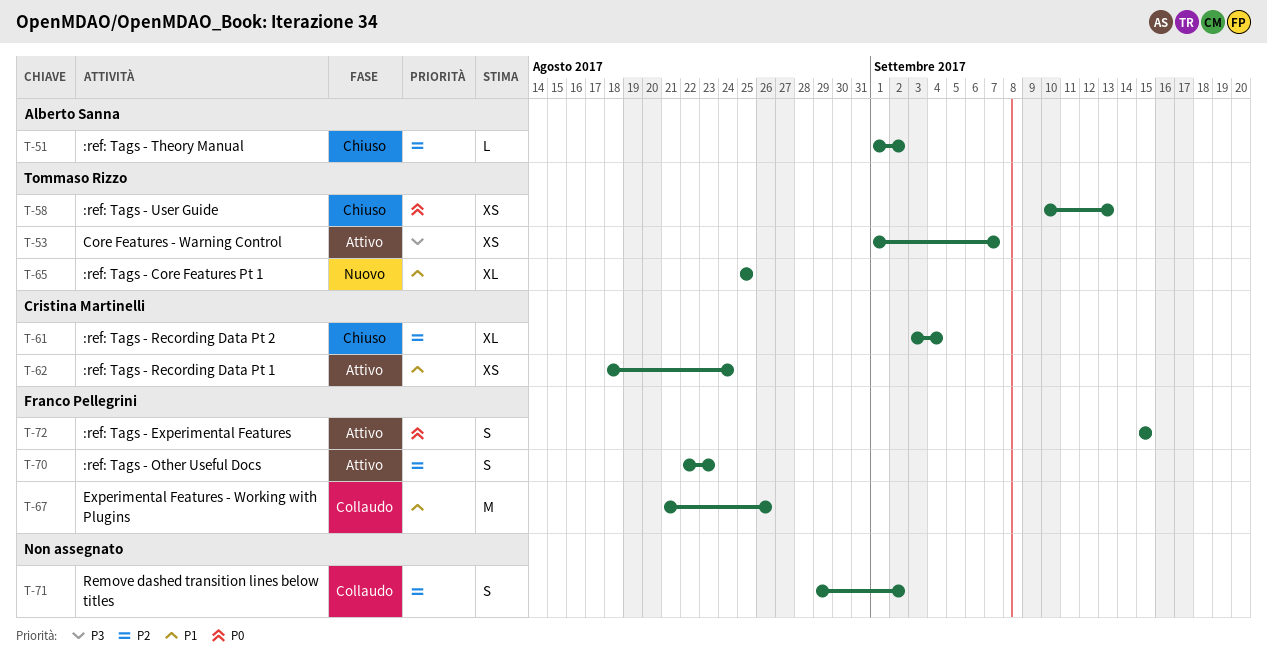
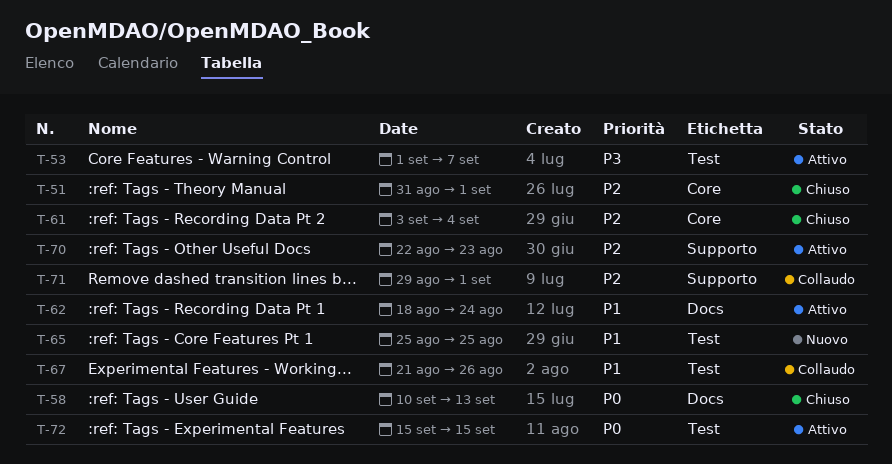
T-51, start: Sep 1 -> Aug 31
T-51, due: Sep 2 -> Sep 1
T-71, due: Sep 2 -> Sep 1

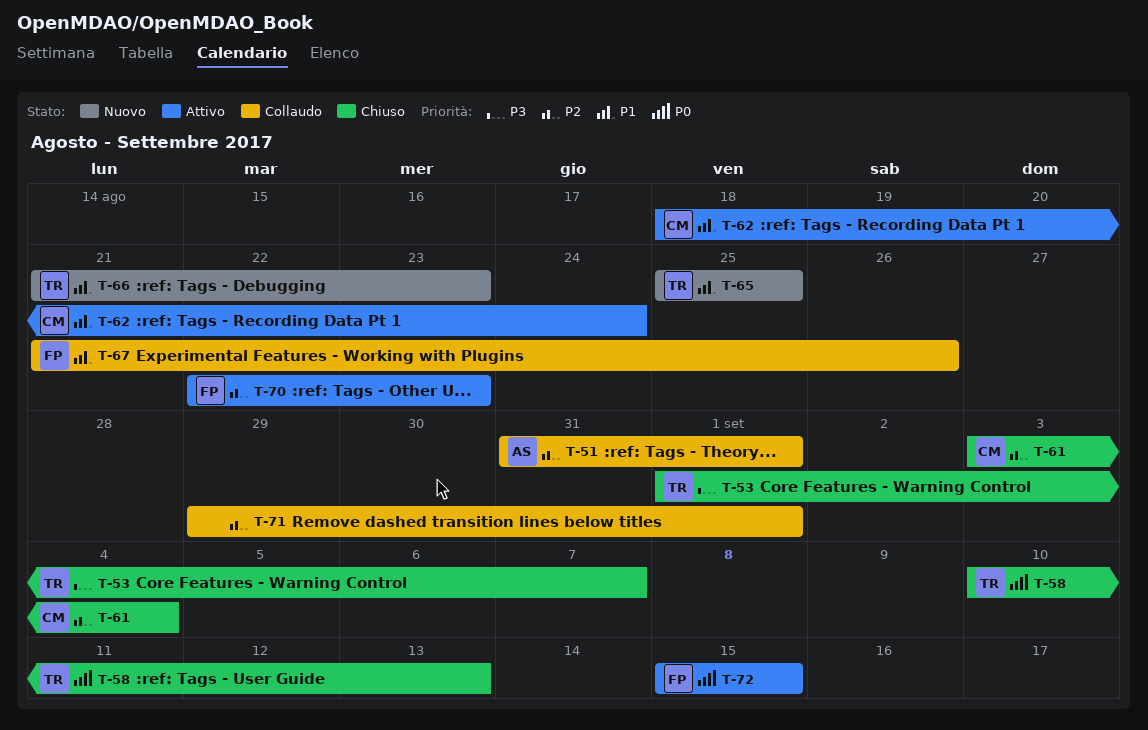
T-51, status: Chiuso -> Collaudo
T-53, status: Attivo -> Chiuso
T-66: none -> present

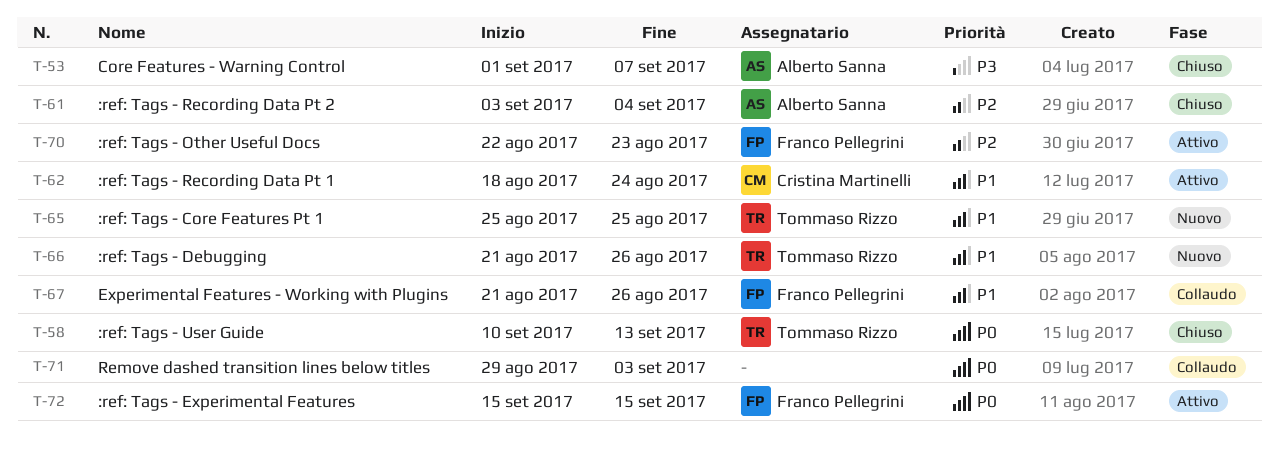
T-51: present -> none
T-53, owner: Tommaso Rizzo -> Alberto Sanna
T-61, owner: Cristina Martinelli -> Alberto Sanna
T-66, due: Aug 23 -> Aug 26
T-71, priority: P2 -> P0
T-71, due: Sep 1 -> Sep 3

